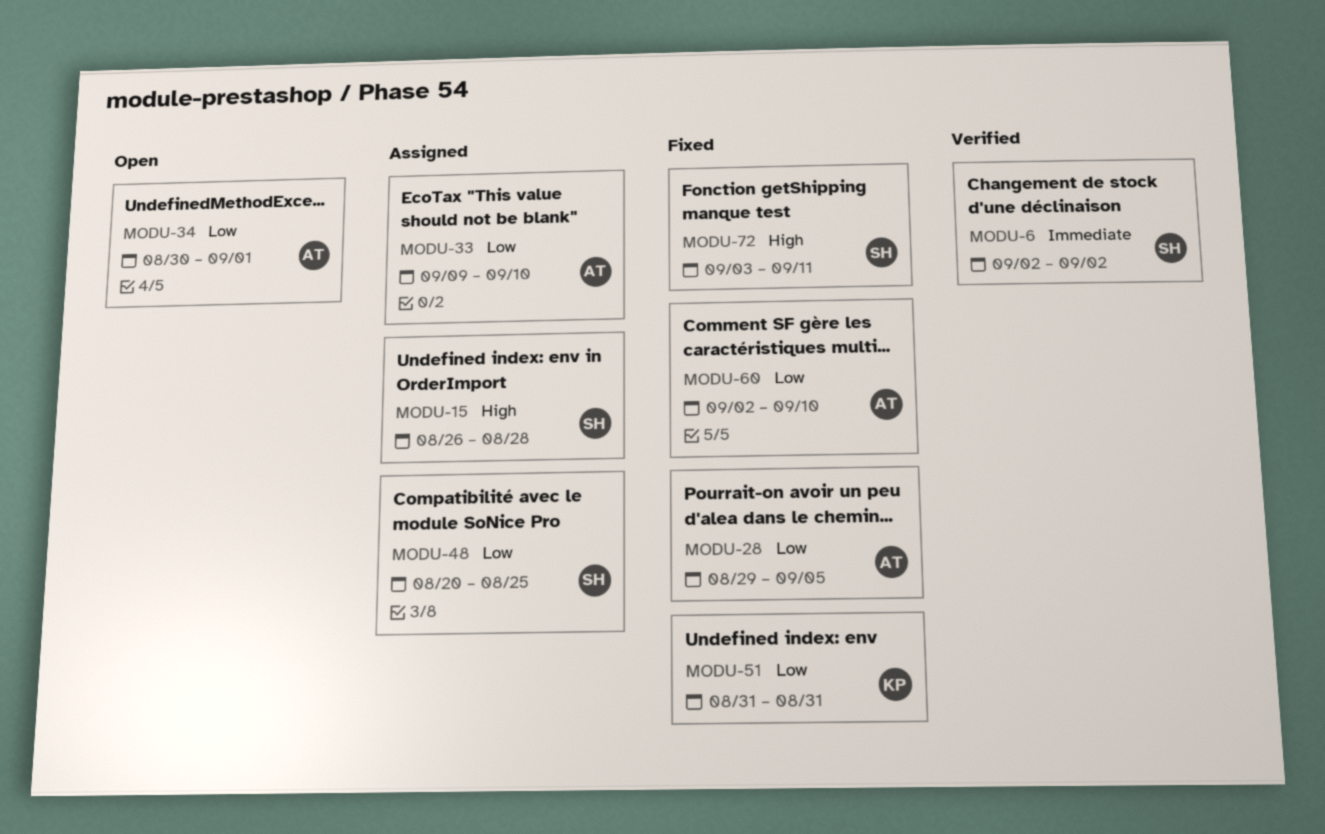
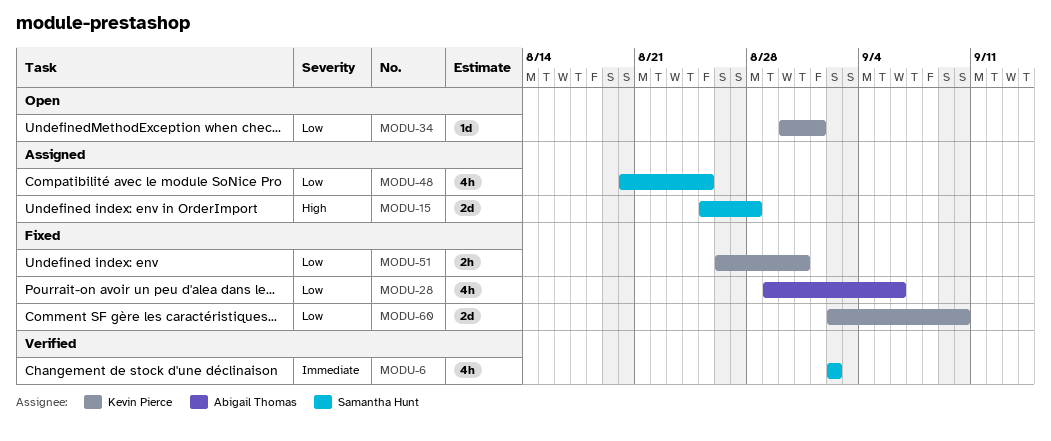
MODU-15, start: Aug 26 -> Aug 25
MODU-28, due: Sep 5 -> Sep 6
MODU-33: present -> none
MODU-34, owner: Abigail Thomas -> Kevin Pierce
MODU-51, start: Aug 31 -> Aug 26
MODU-60, owner: Abigail Thomas -> Kevin Pierce
MODU-72: present -> none

